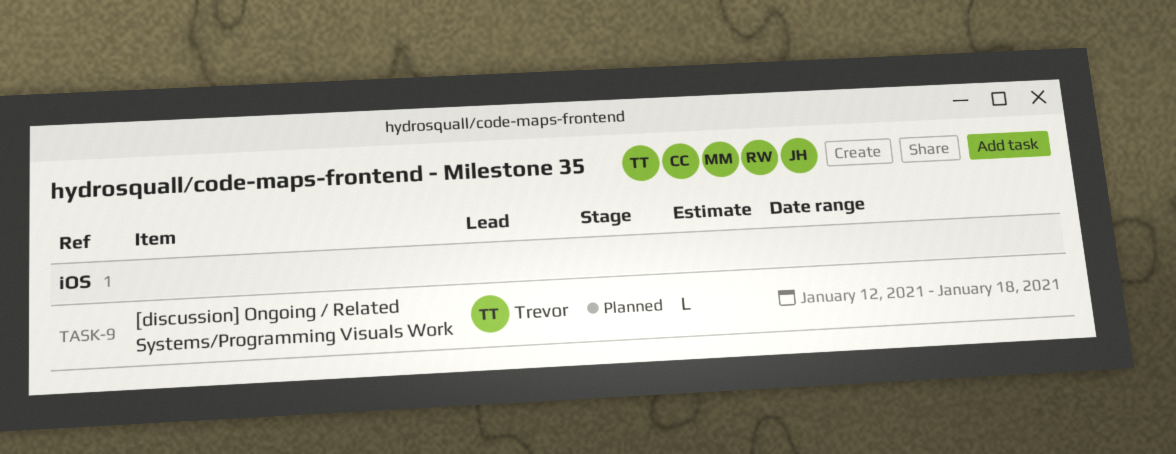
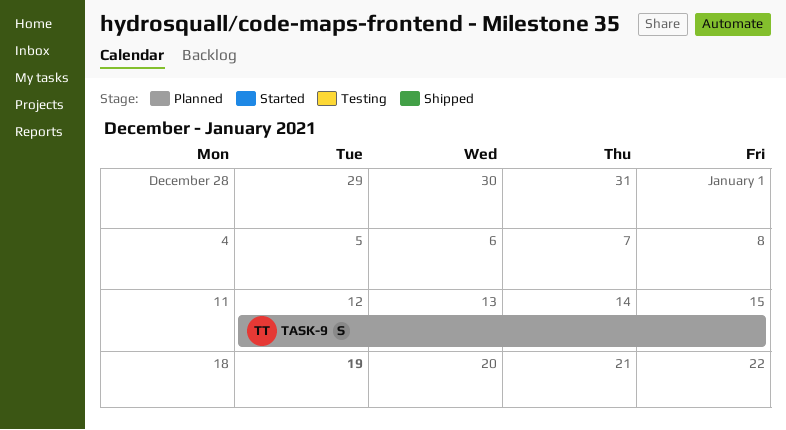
TASK-9, estimate: L -> S
TASK-9, due: Jan 18 -> Jan 15

